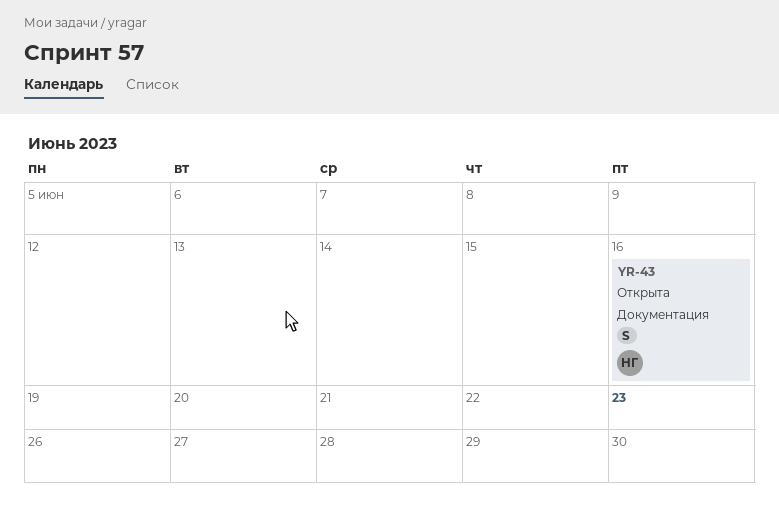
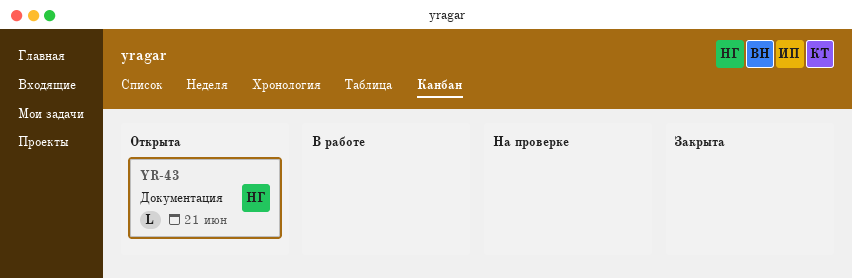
YR-43, estimate: S -> L
YR-43, due: Jun 16 -> Jun 21

